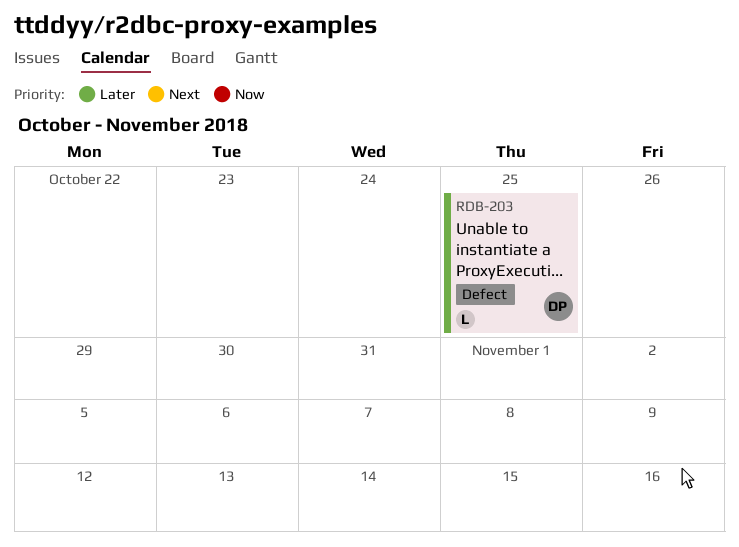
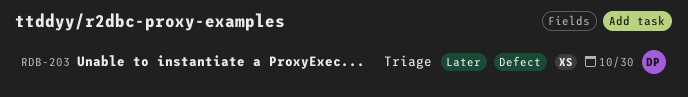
RDB-203, estimate: L -> XS
RDB-203, due: Oct 25 -> Oct 30

